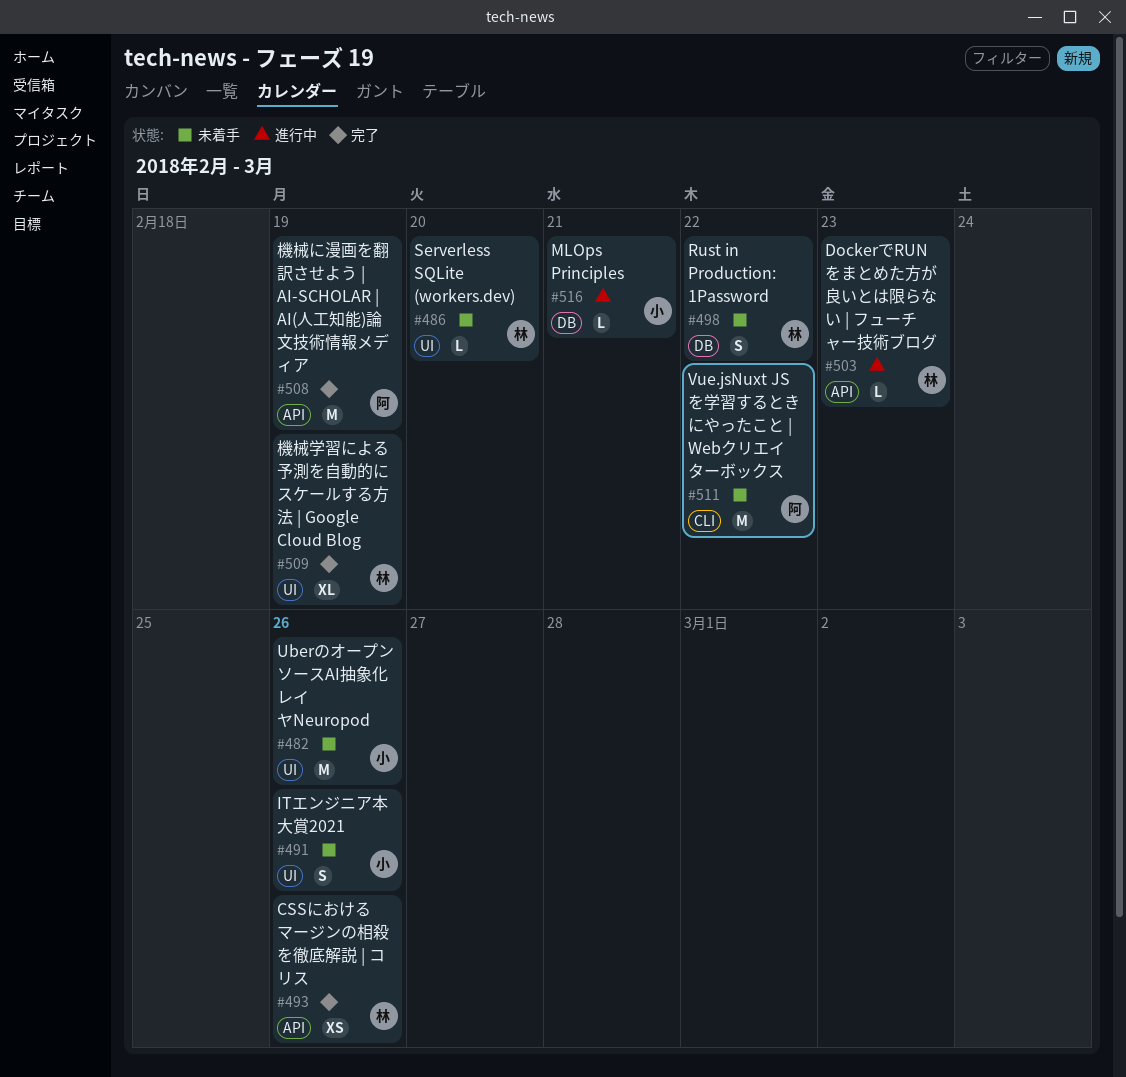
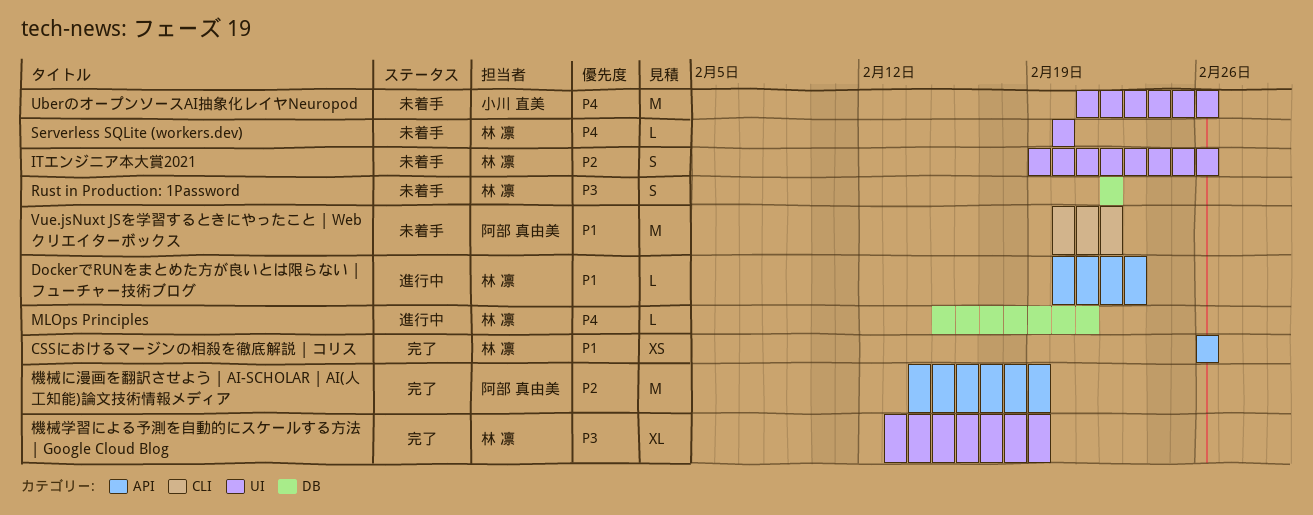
ITエンジニア本大賞2021, owner: 小川 直美 -> 林 凛
MLOps Principles, owner: 小川 直美 -> 林 凛

